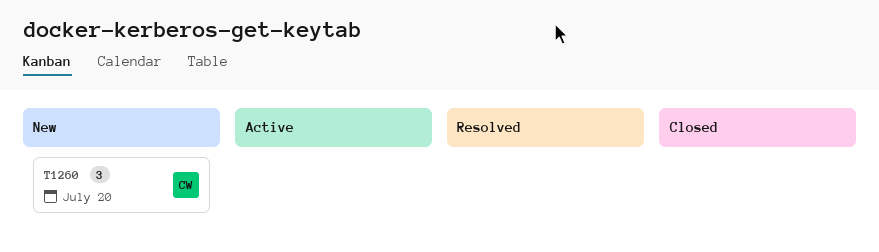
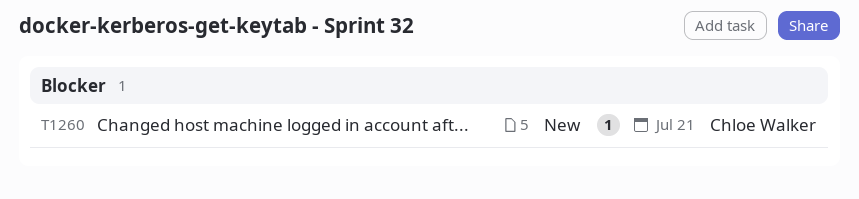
T1260, estimate: 3 -> 1
T1260, due: Jul 20 -> Jul 21

